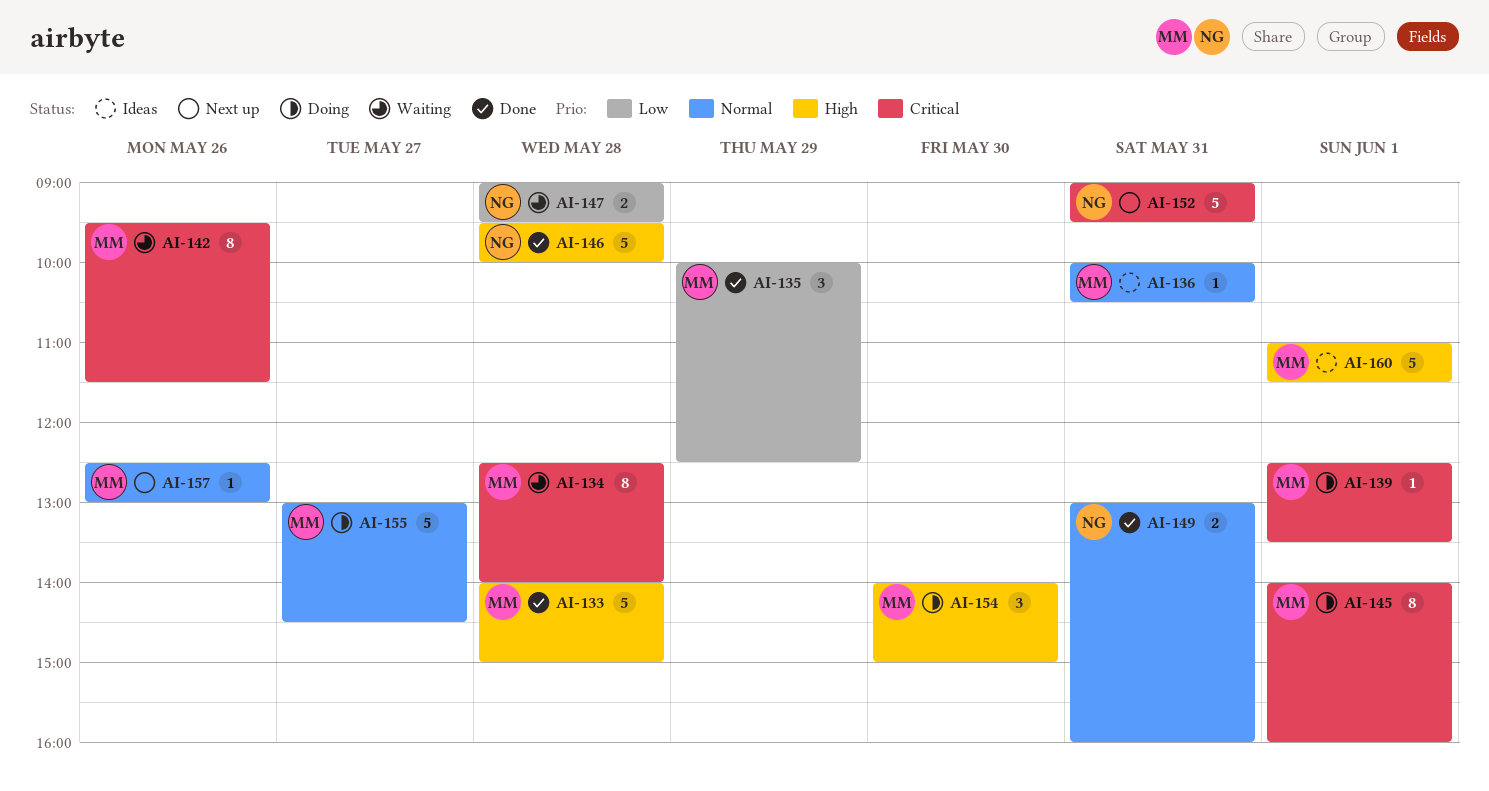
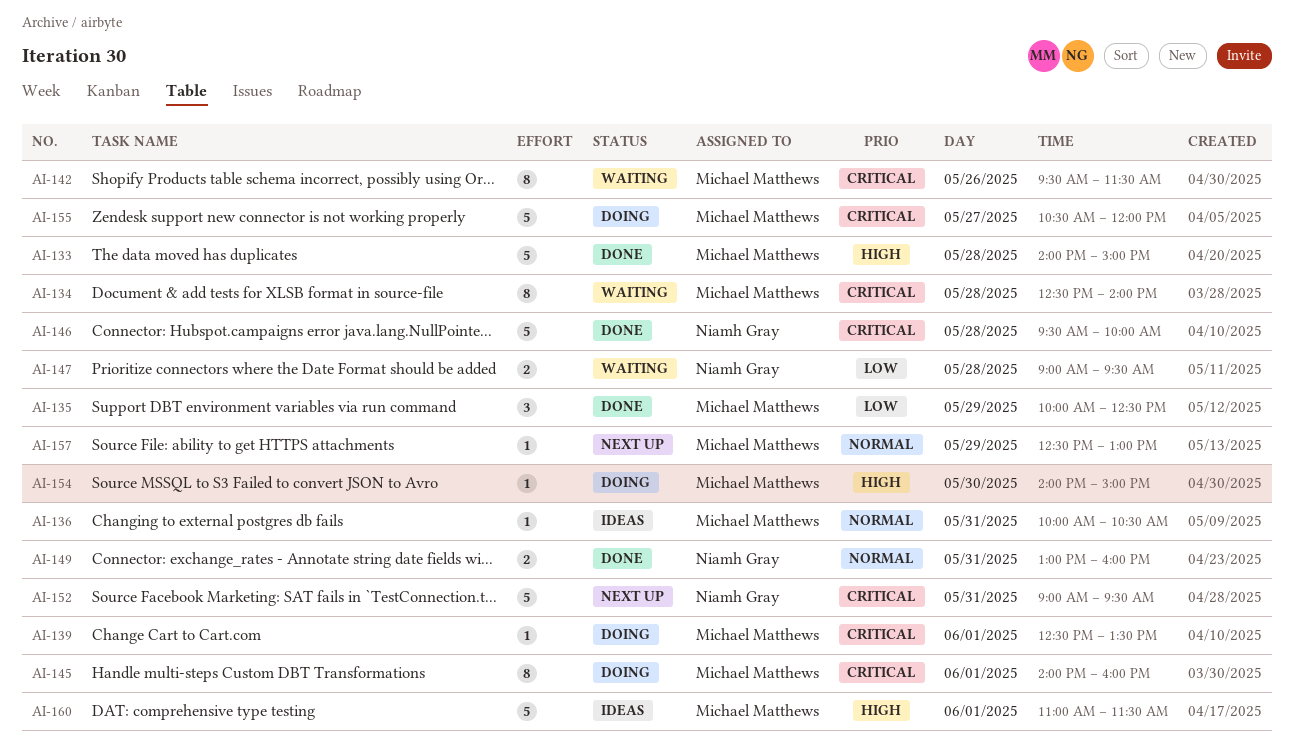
AI-146, priority: High -> Critical
AI-154, estimate: 3 -> 1
AI-155, priority: Normal -> Critical
AI-155, begins: 13:00 -> 10:30
AI-155, ends: 14:30 -> 12:00
AI-157, day: May 26 -> May 29

